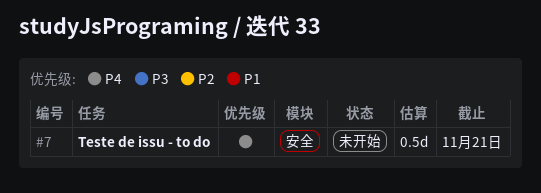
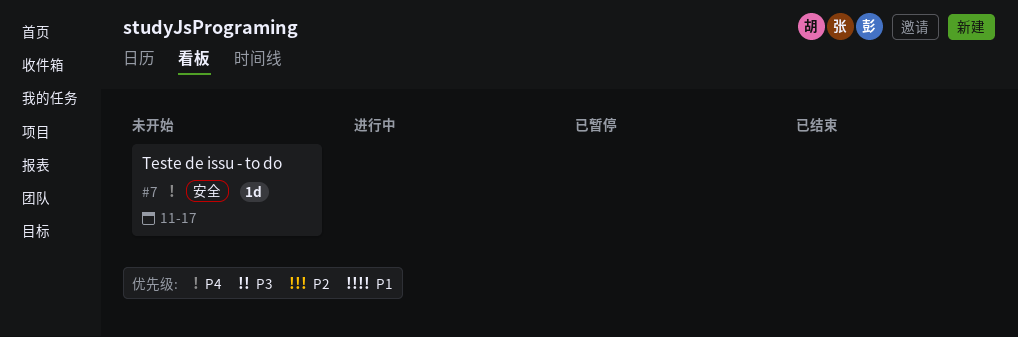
#7, estimate: 0.5d -> 1d
#7, due: Nov 21 -> Nov 17

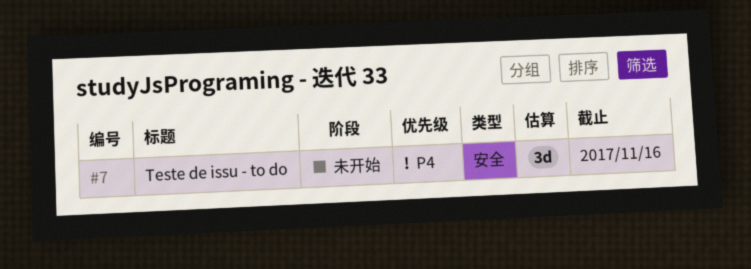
#7, estimate: 1d -> 3d
#7, due: Nov 17 -> Nov 16

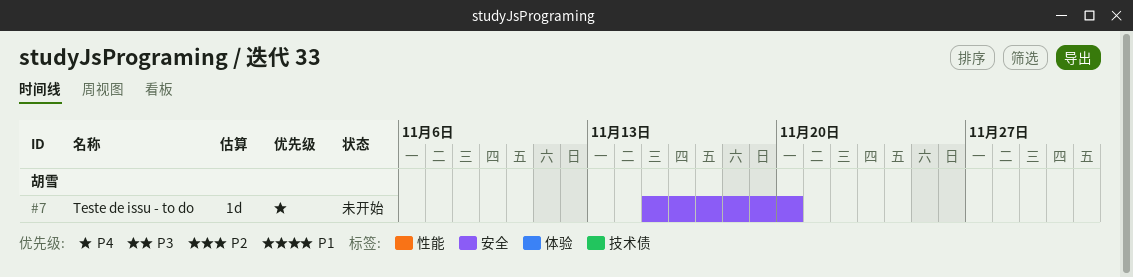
#7, estimate: 3d -> 1d
#7, due: Nov 16 -> Nov 20

